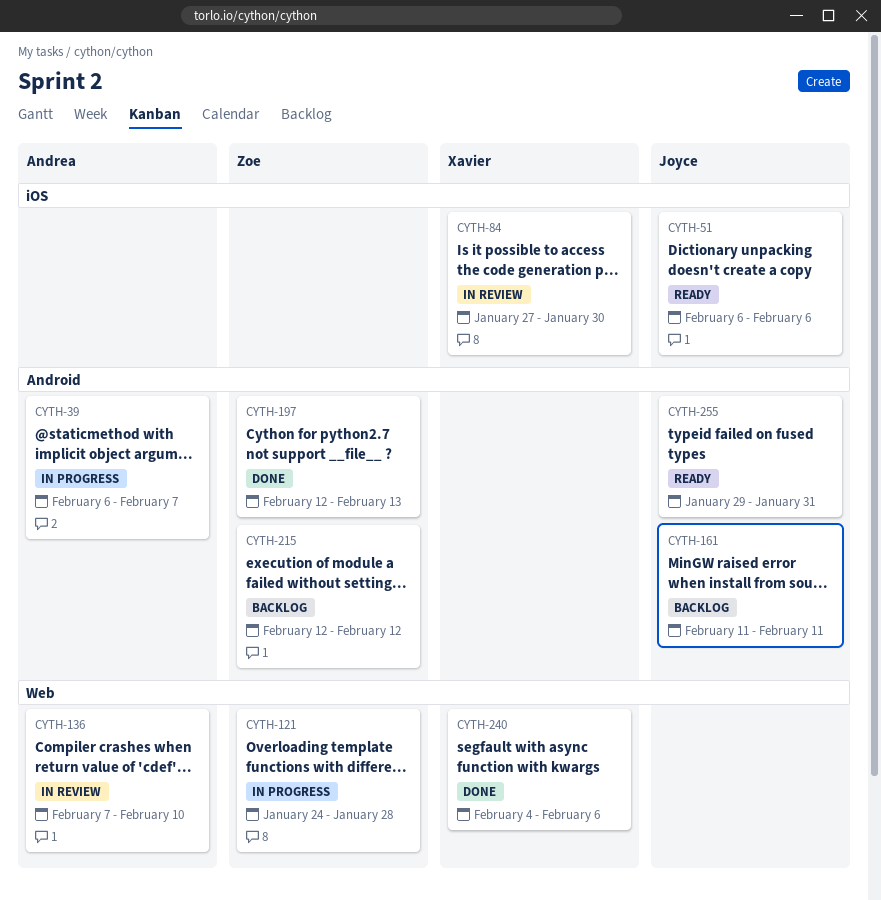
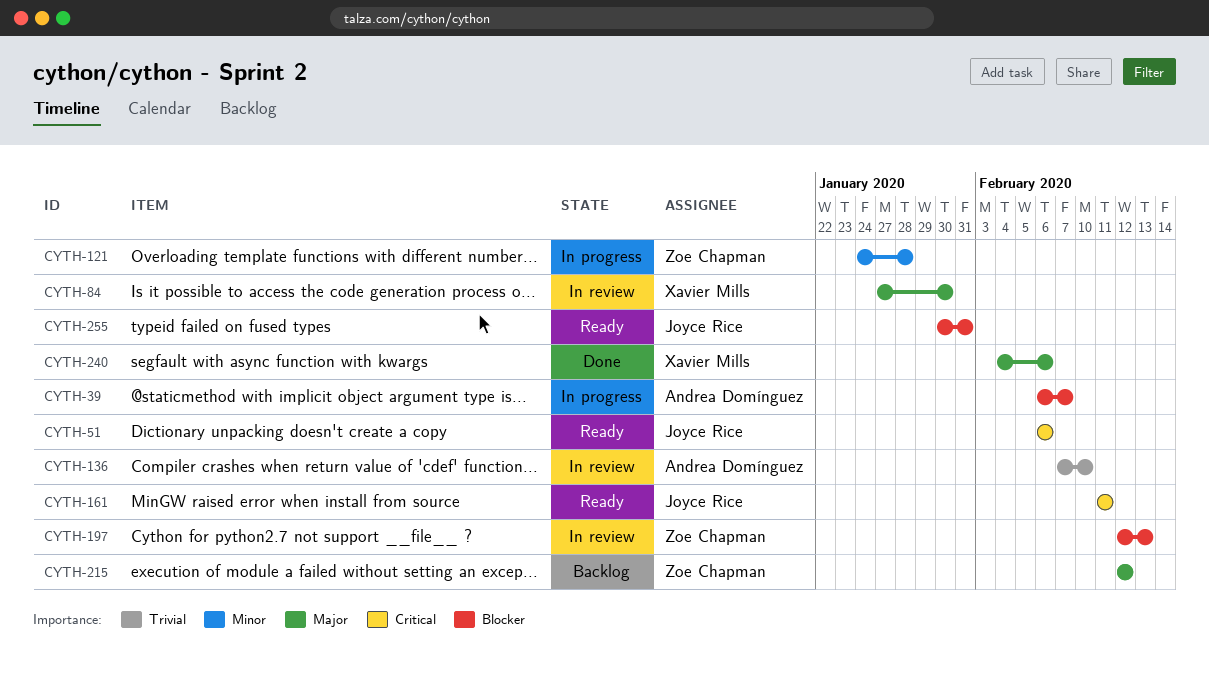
CYTH-161, status: Backlog -> Ready
CYTH-197, status: Done -> In review
CYTH-255, start: Jan 29 -> Jan 30

